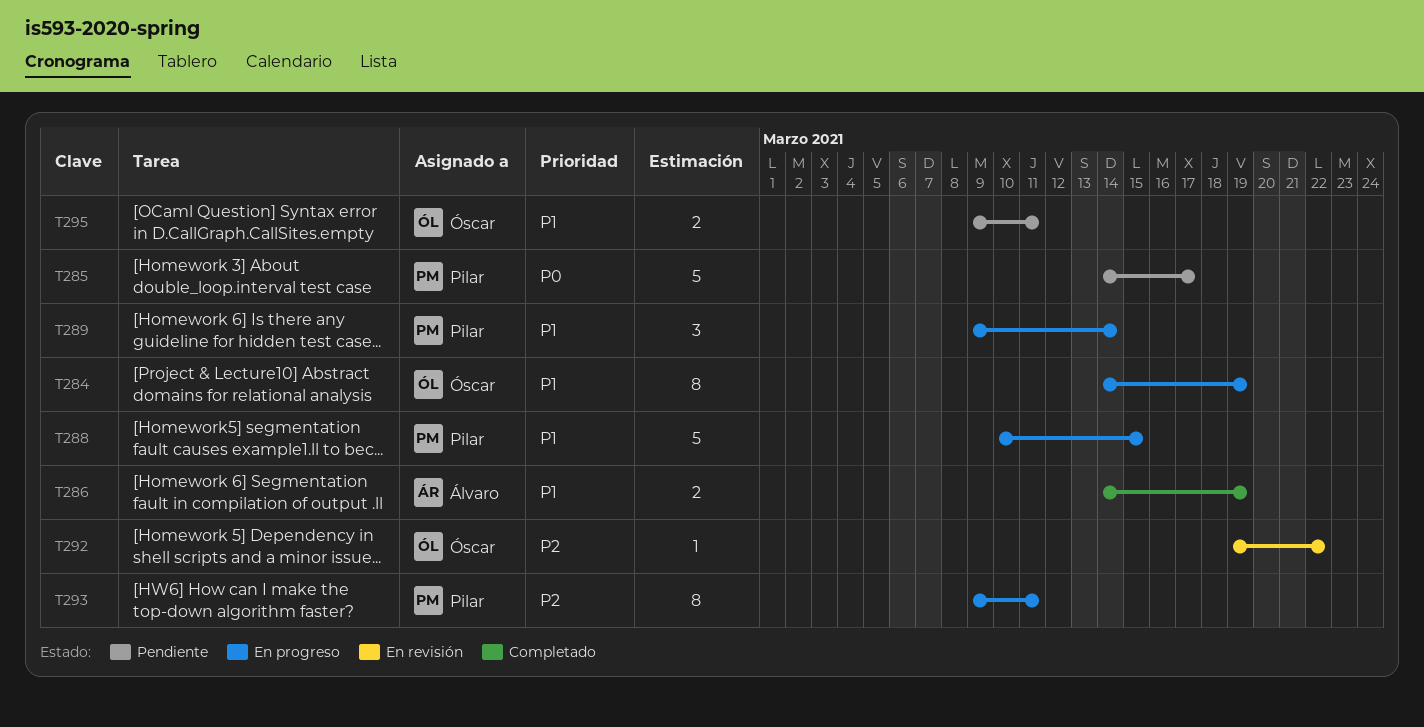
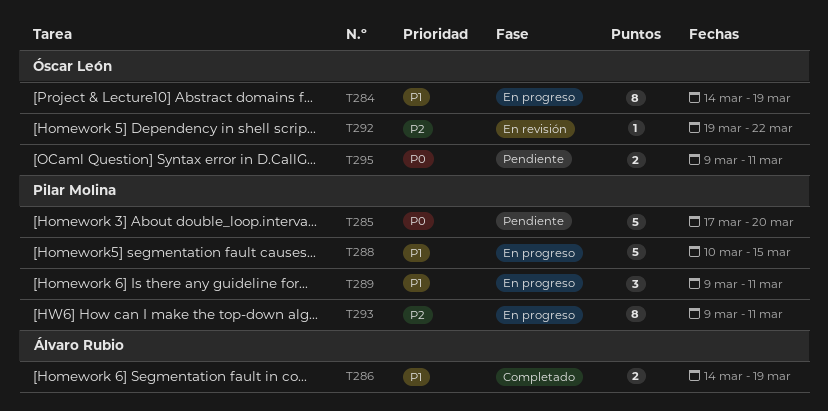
T285, start: Mar 14 -> Mar 17
T285, due: Mar 17 -> Mar 20
T289, due: Mar 14 -> Mar 11
T295, priority: P1 -> P0

